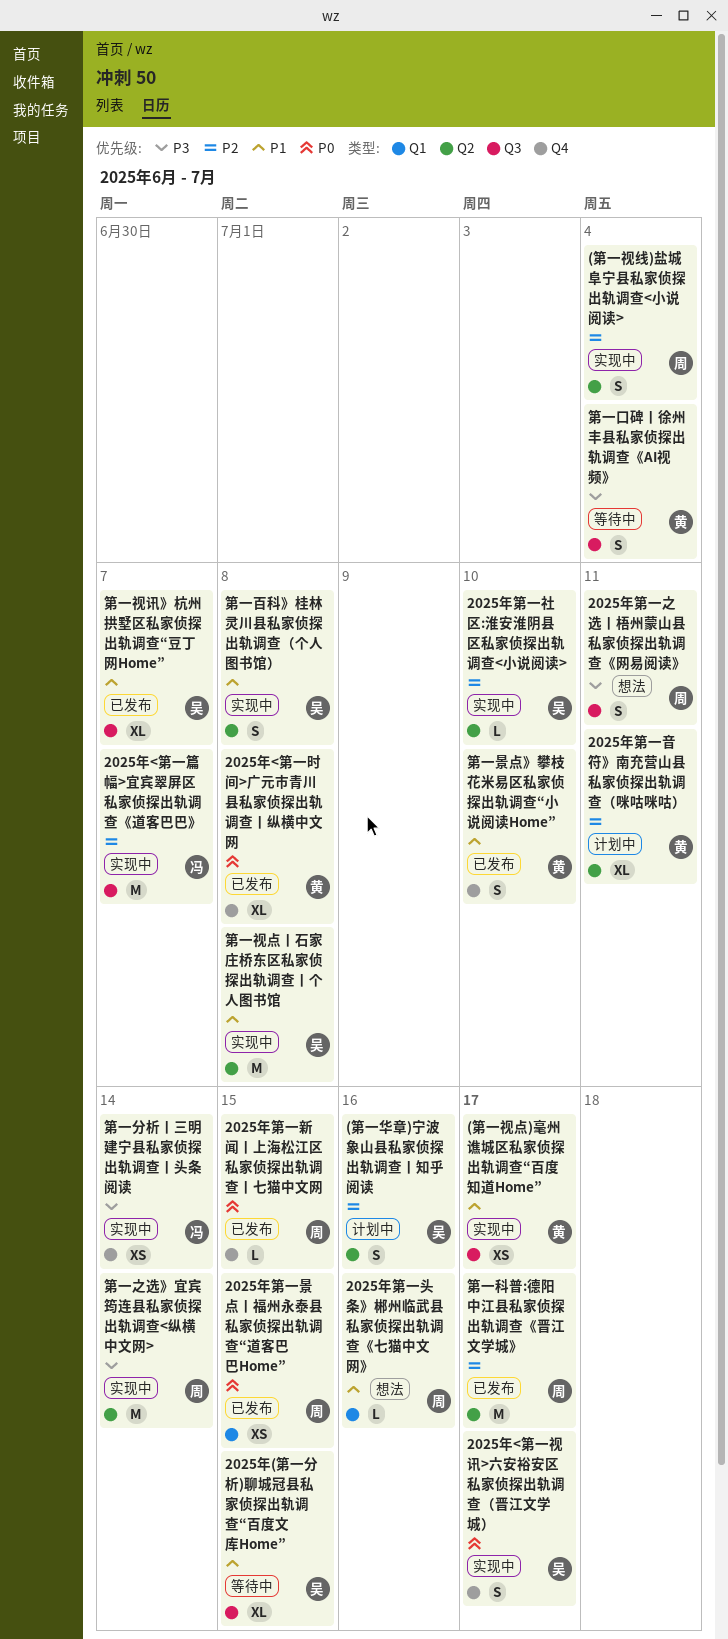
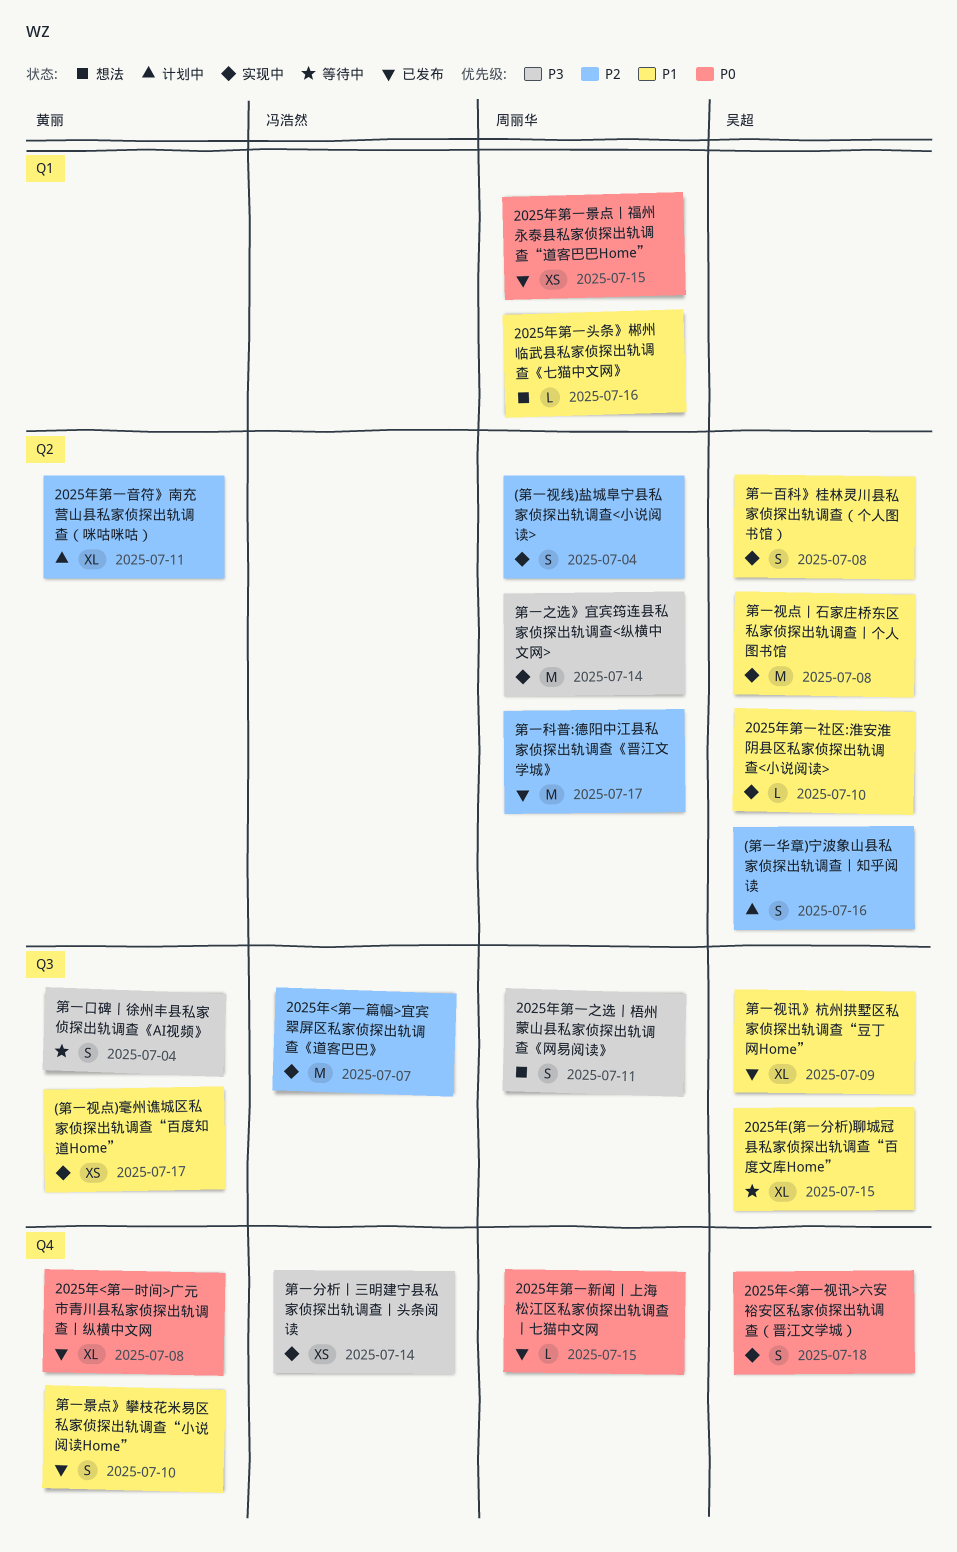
2025年<第一视讯>六安裕安区私家侦探出轨调查（晋江文学城）, due: Jul 17 -> Jul 18
2025年第一社区:淮安淮阴县区私家侦探出轨调查<小说阅读>, priority: P2 -> P1
第一视讯》杭州拱墅区私家侦探出轨调查“豆丁网Home”, due: Jul 7 -> Jul 9

